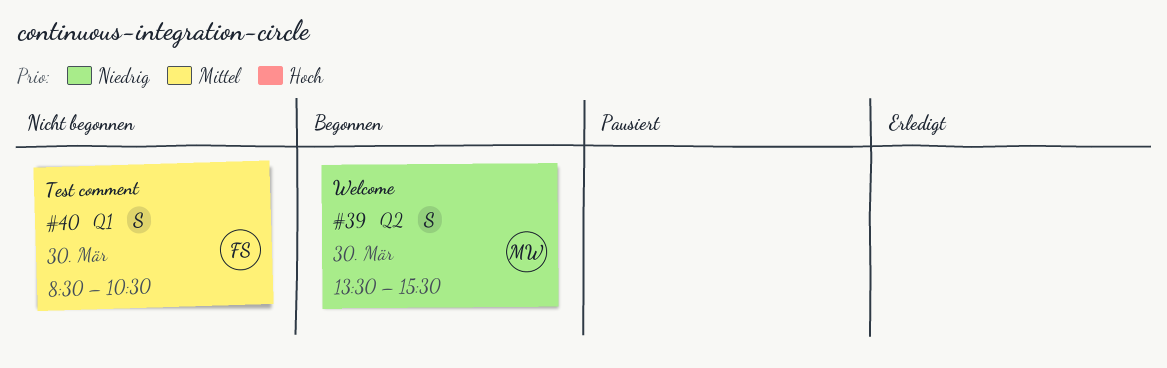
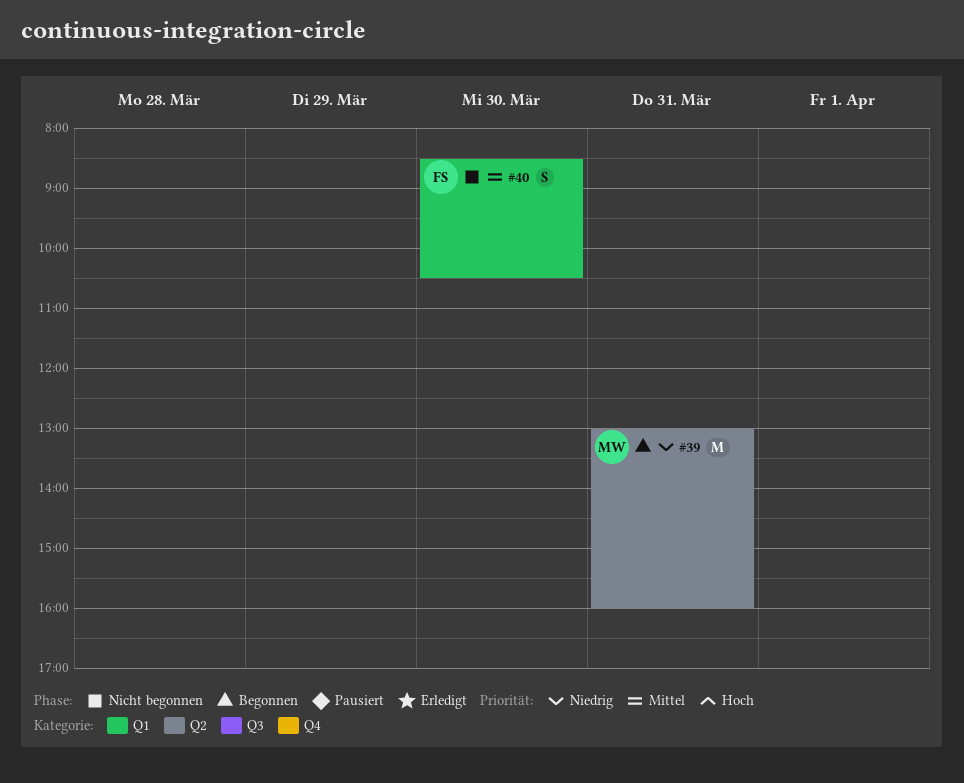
#39, estimate: S -> M
#39, day: Mar 30 -> Mar 31
#39, begins: 13:30 -> 13:00
#39, ends: 15:30 -> 16:00

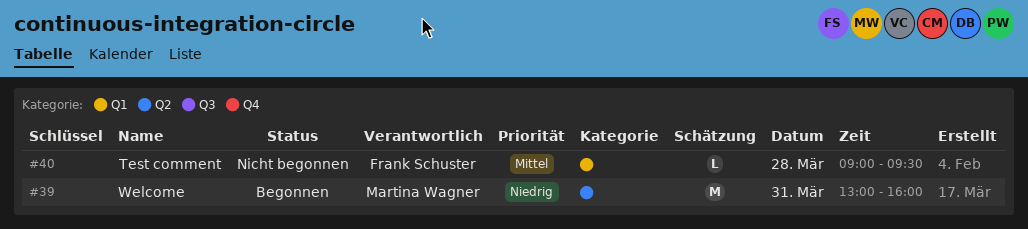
#40, estimate: S -> L
#40, day: Mar 30 -> Mar 28
#40, begins: 08:30 -> 09:00
#40, ends: 10:30 -> 09:30

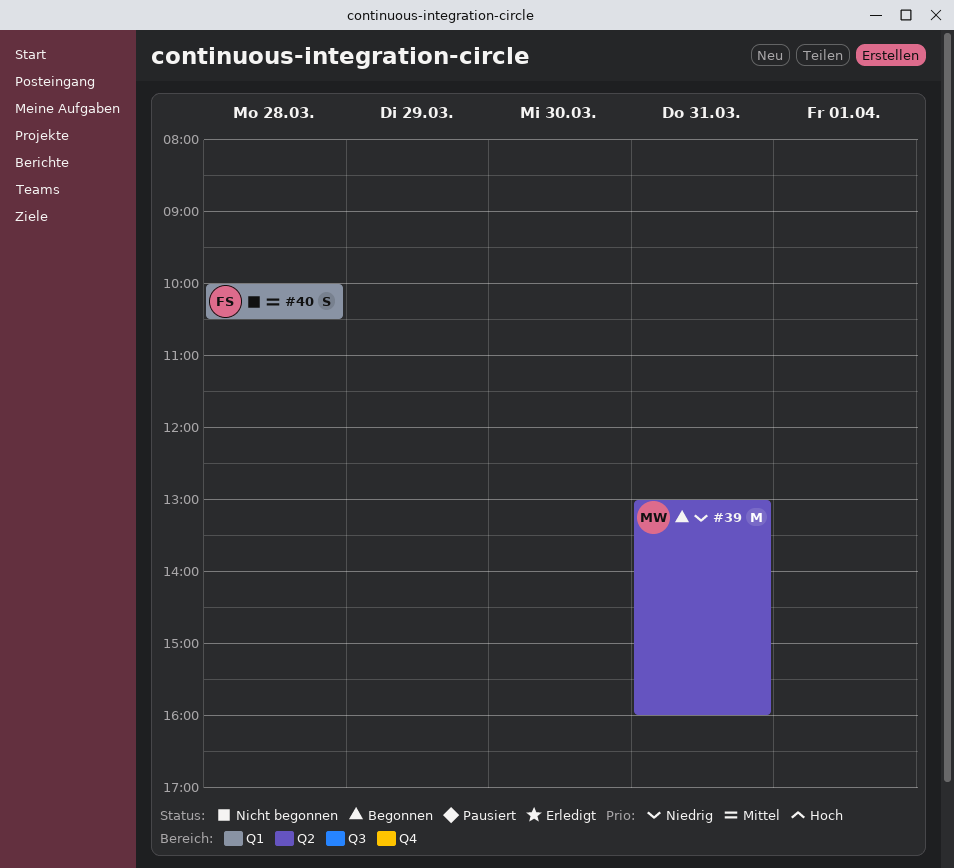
#40, estimate: L -> S
#40, begins: 09:00 -> 10:00
#40, ends: 09:30 -> 10:30

